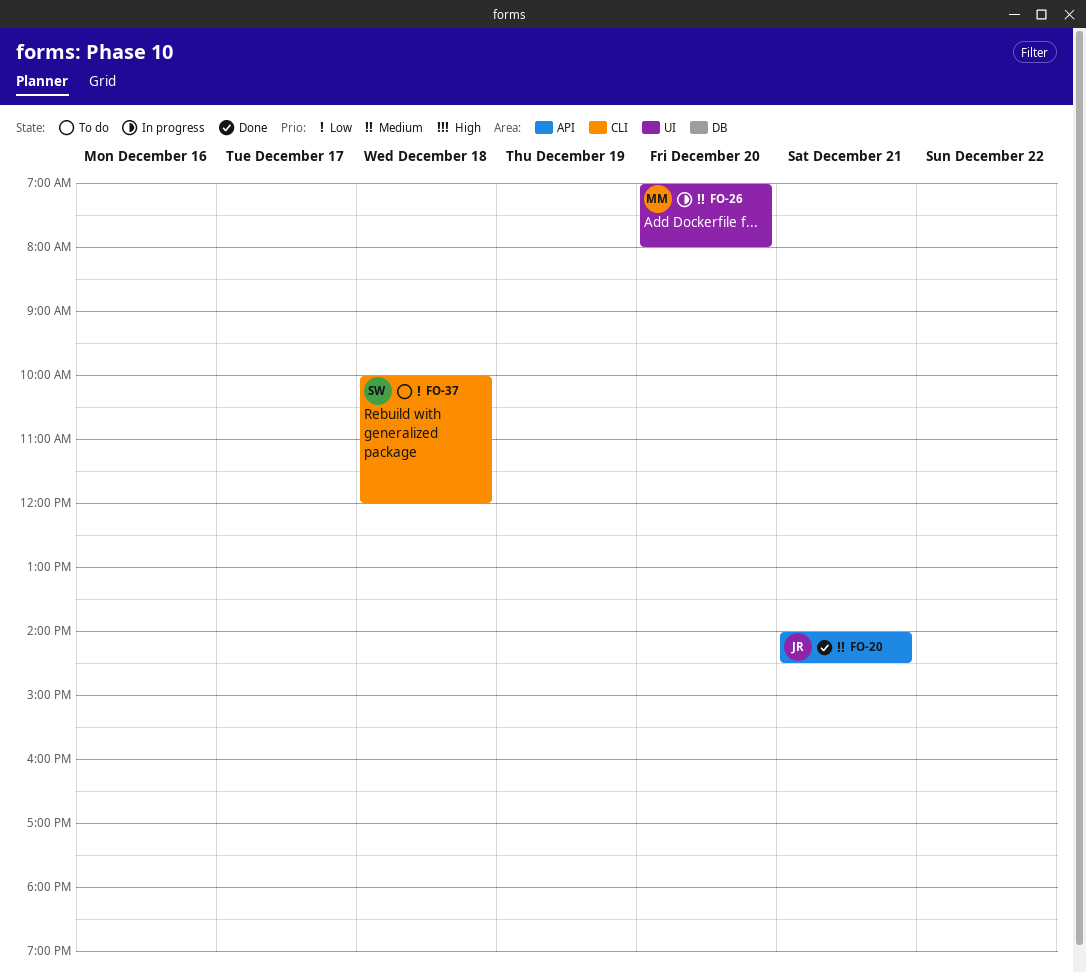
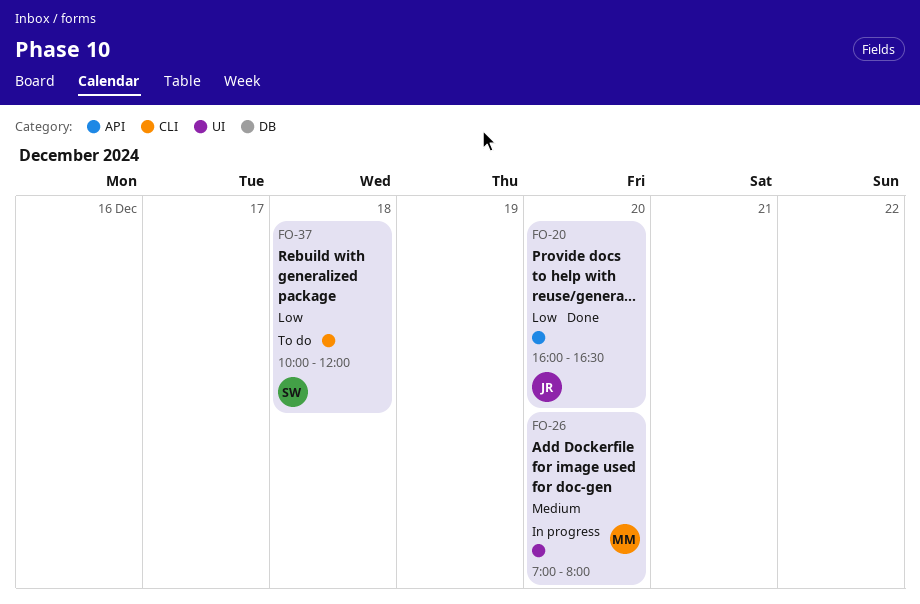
FO-20, priority: Medium -> Low
FO-20, day: Dec 21 -> Dec 20
FO-20, begins: 14:00 -> 16:00
FO-20, ends: 14:30 -> 16:30

